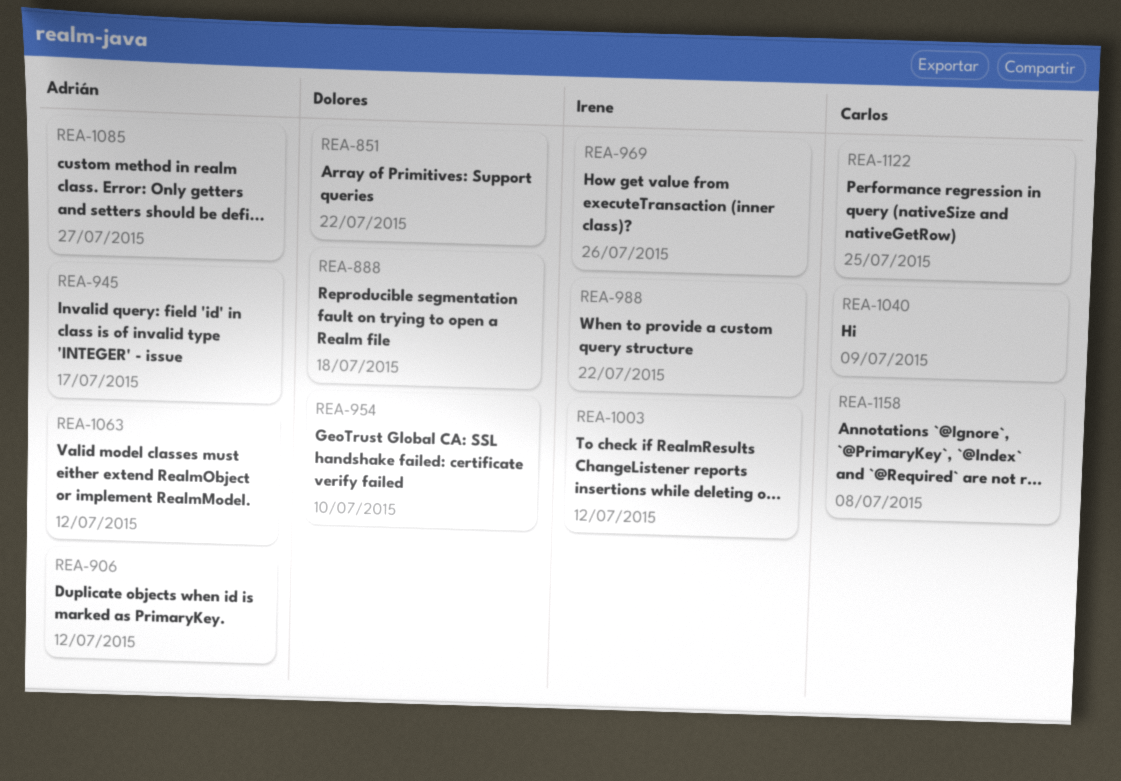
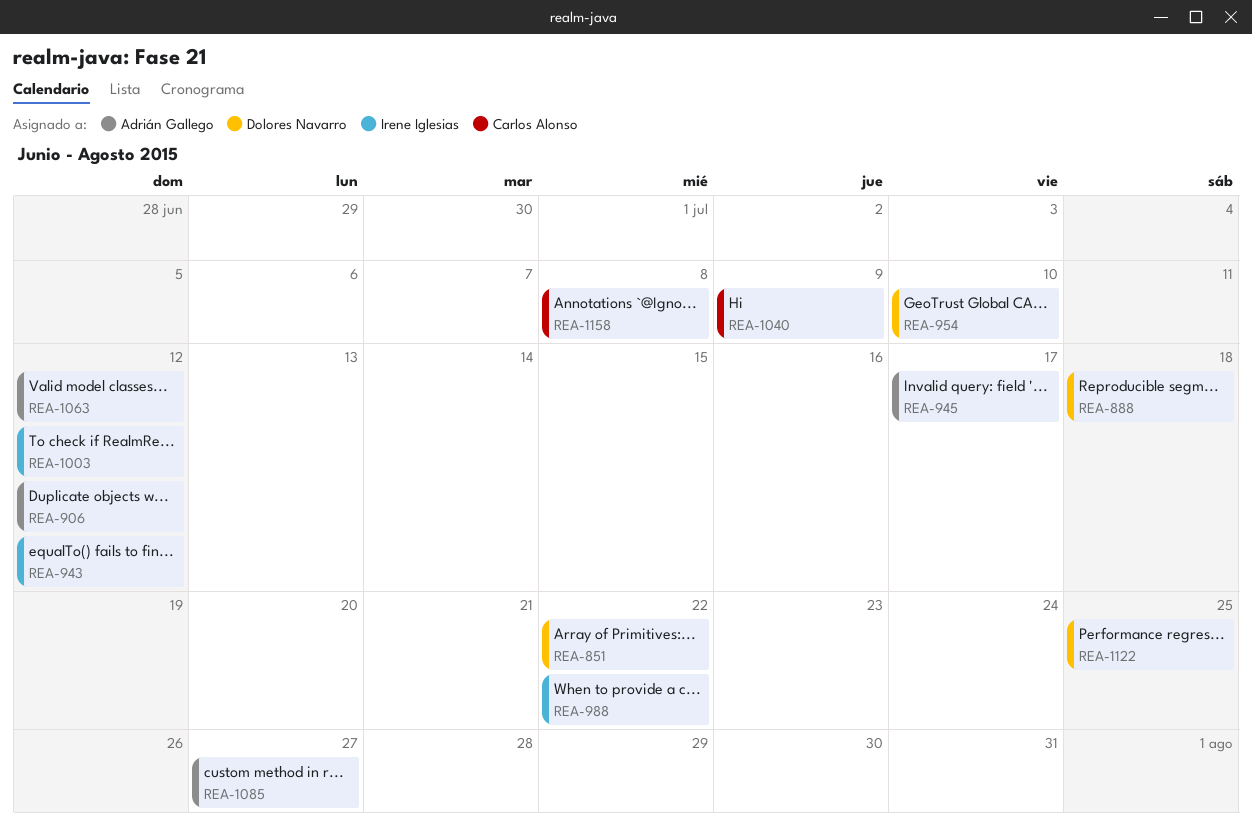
REA-943: none -> present
REA-969: present -> none
REA-1122, owner: Carlos Alonso -> Dolores Navarro

